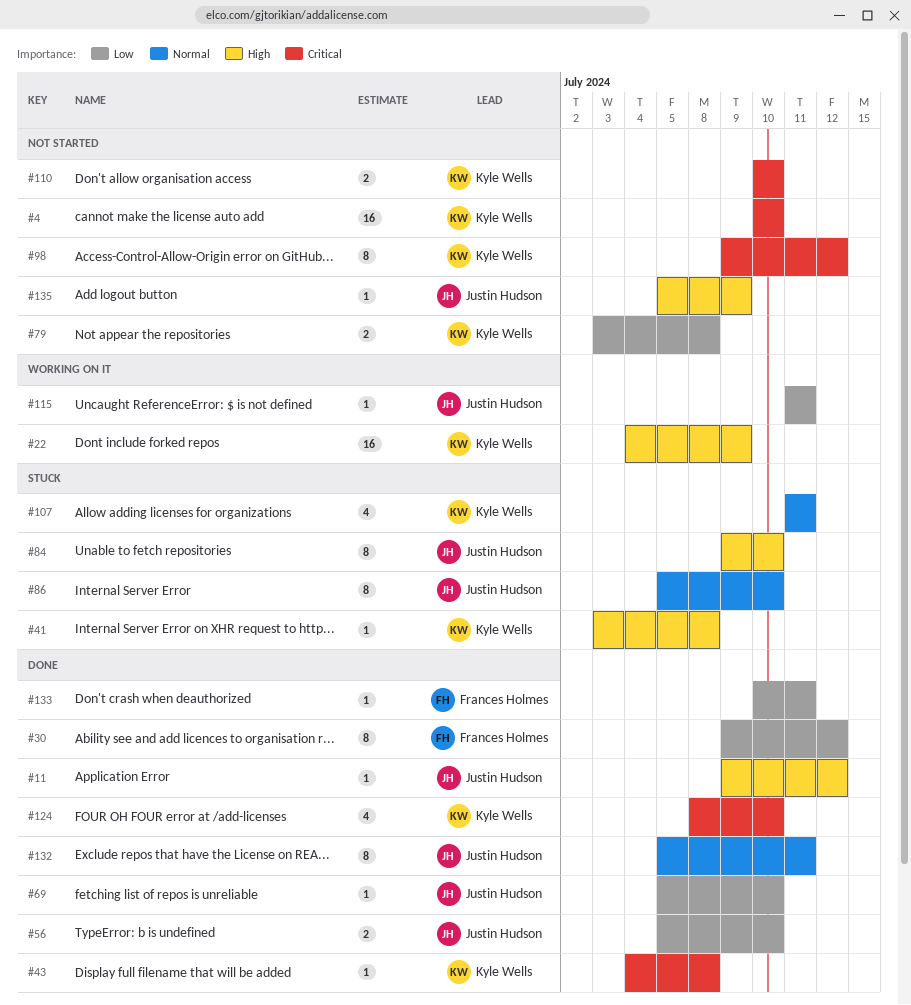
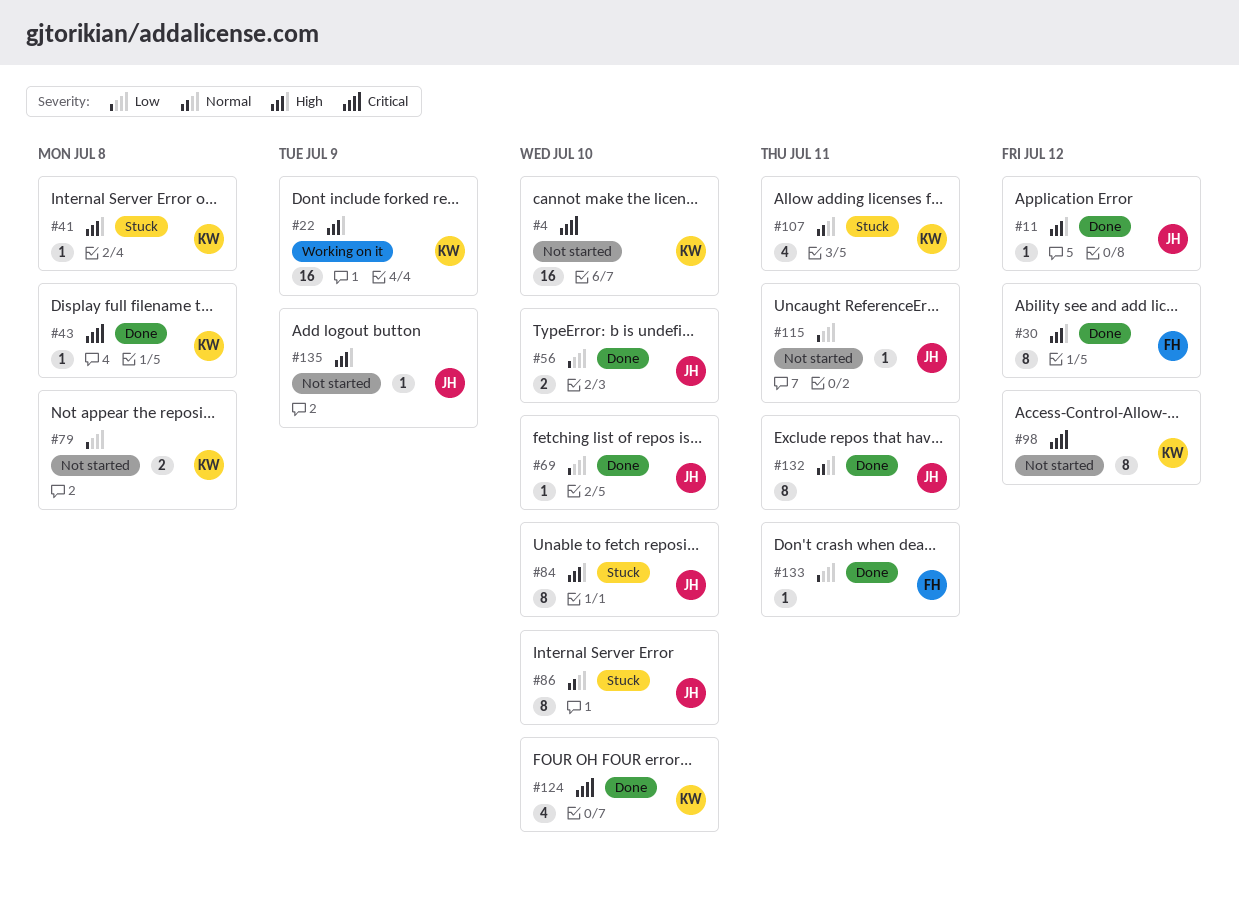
#30, priority: Low -> High
#110: present -> none
#115, status: Working on it -> Not started

